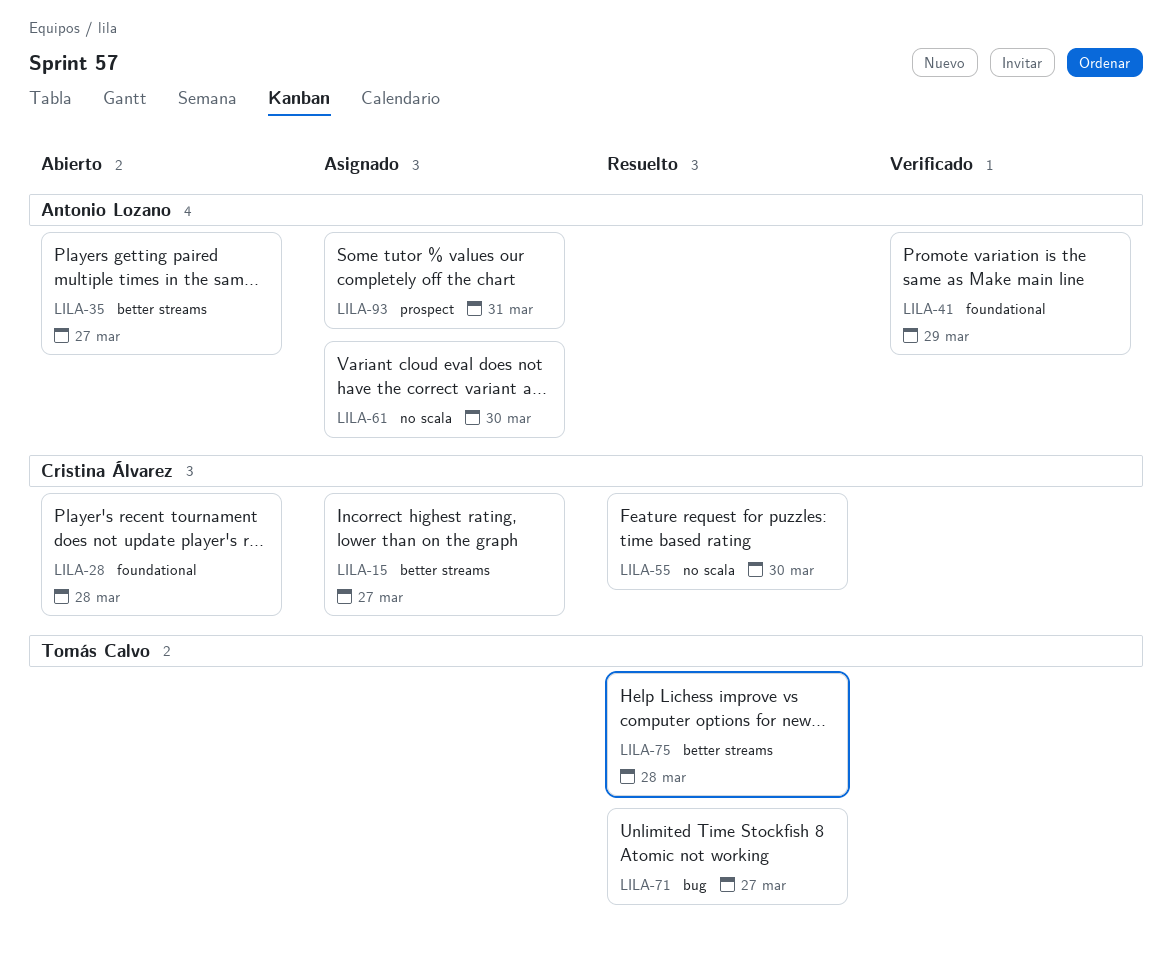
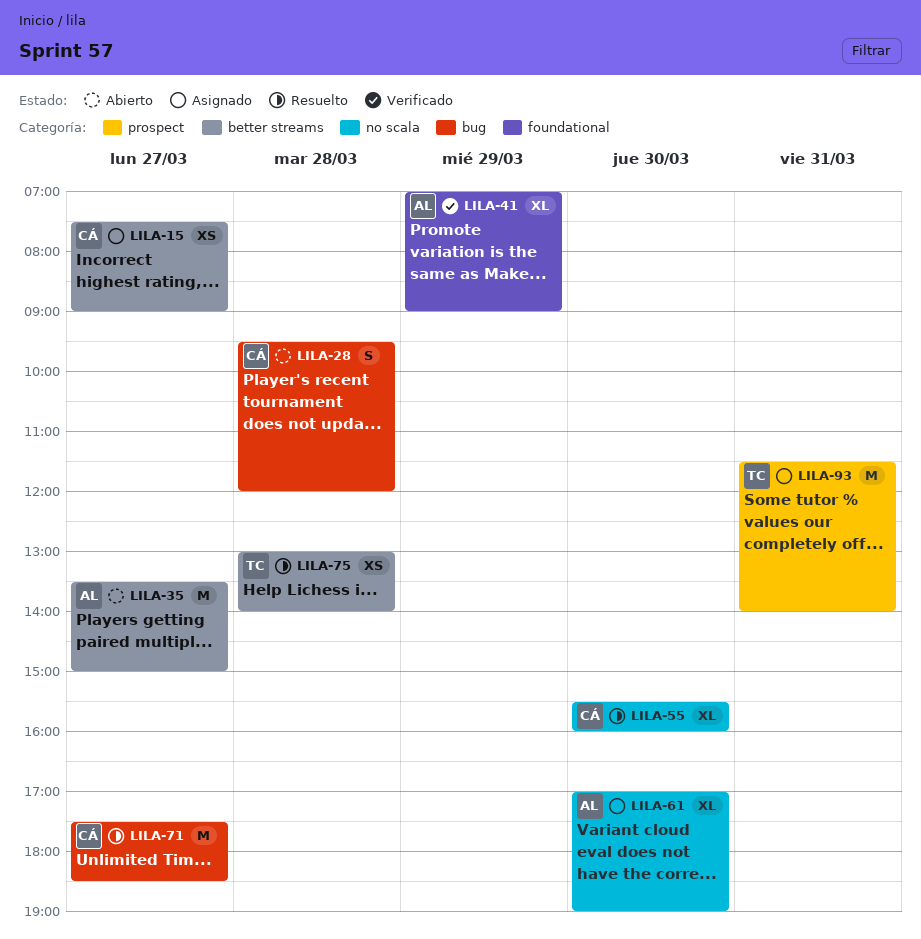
LILA-28, label: foundational -> bug
LILA-71, owner: Tomás Calvo -> Cristina Álvarez
LILA-93, owner: Antonio Lozano -> Tomás Calvo

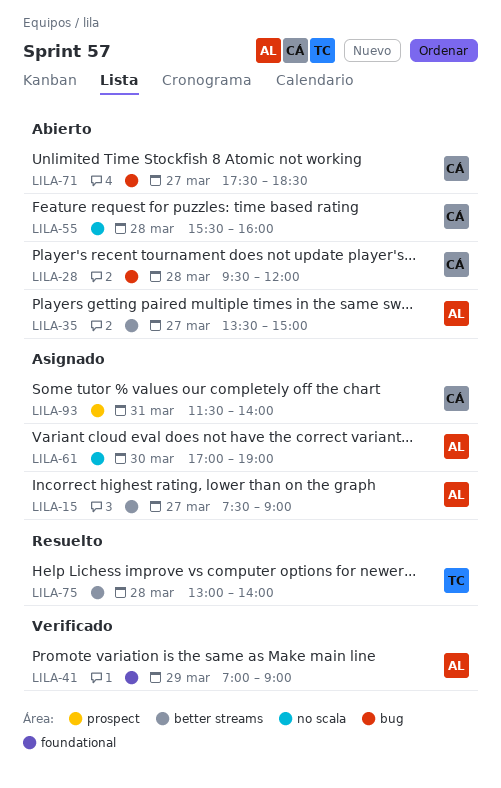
LILA-15, owner: CÁ -> AL
LILA-55, status: Resuelto -> Abierto
LILA-55, day: Mar 30 -> Mar 28
LILA-71, status: Resuelto -> Abierto
LILA-93, owner: TC -> CÁ

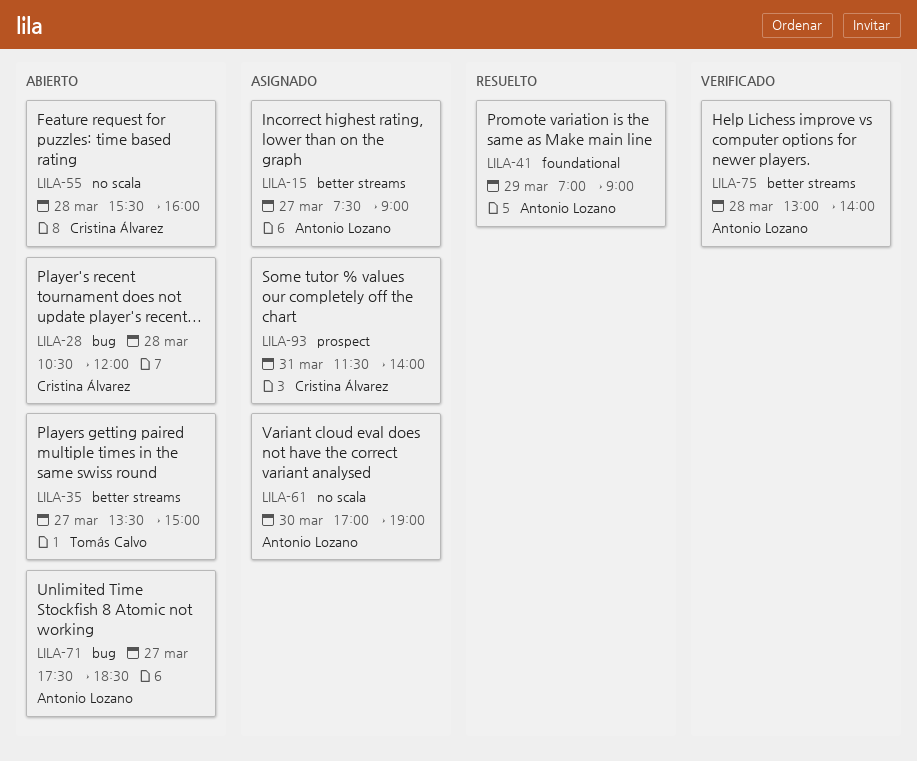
LILA-28, begins: 09:30 -> 10:30
LILA-35, owner: Antonio Lozano -> Tomás Calvo
LILA-41, status: Verificado -> Resuelto
LILA-71, owner: Cristina Álvarez -> Antonio Lozano
LILA-75, status: Resuelto -> Verificado
LILA-75, owner: Tomás Calvo -> Antonio Lozano

